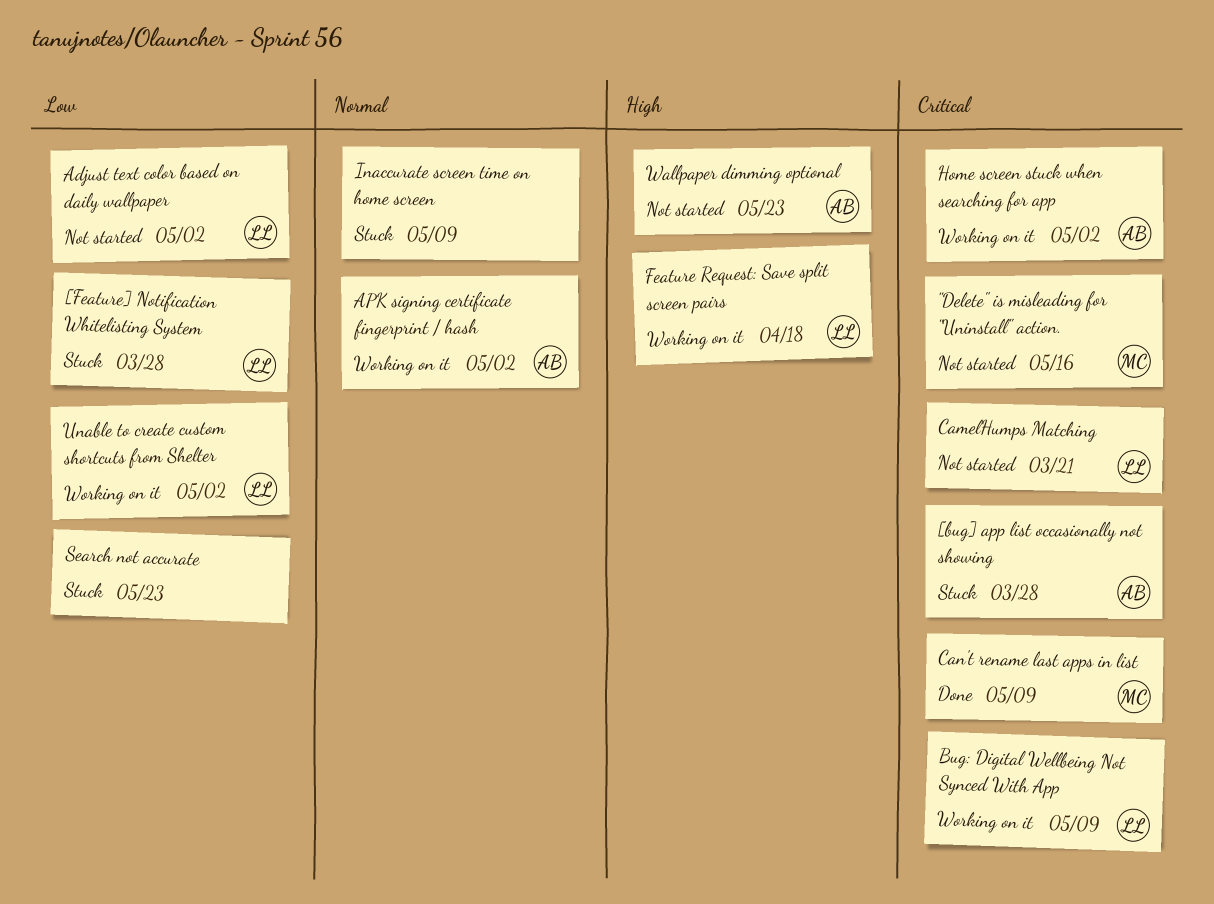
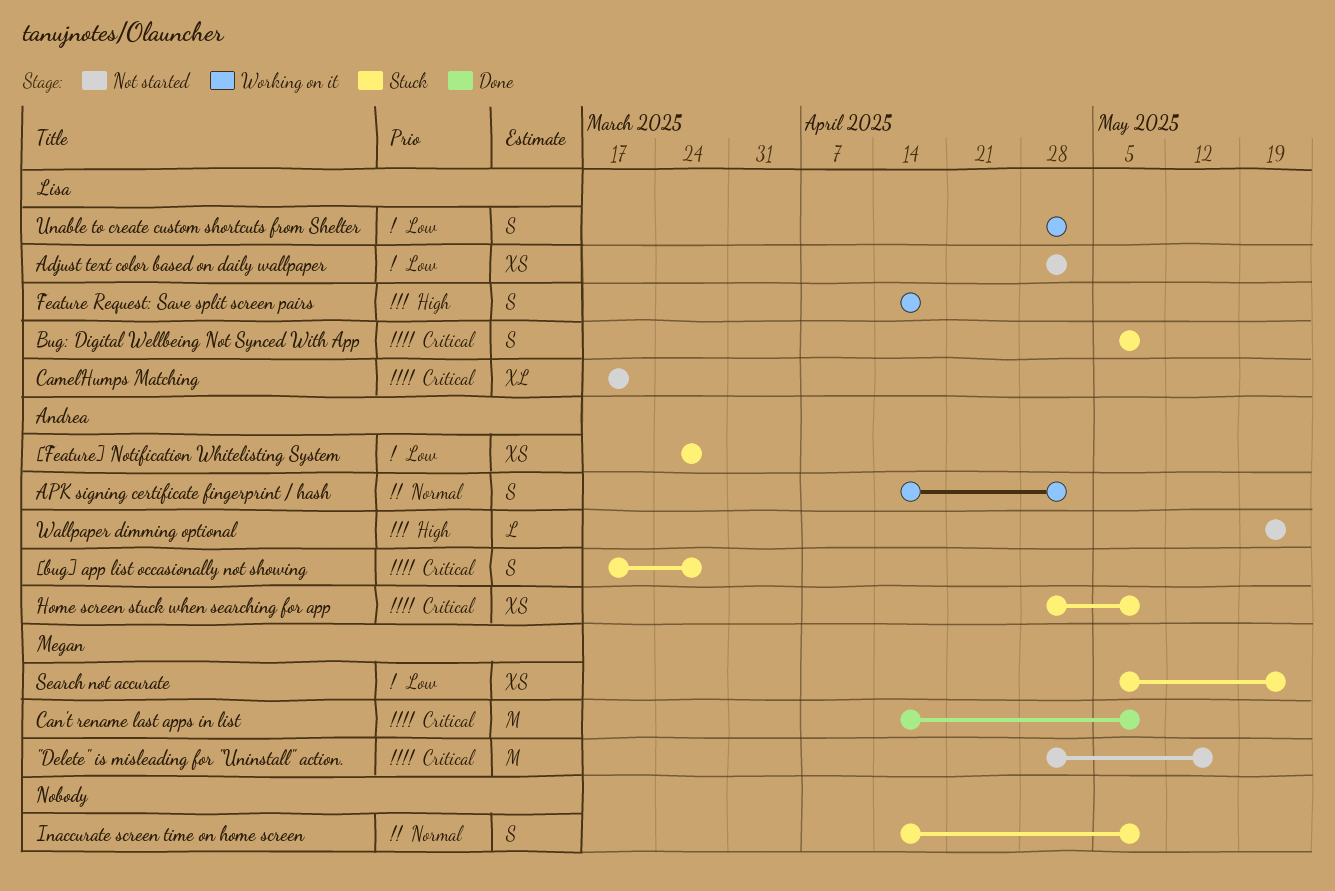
[Feature] Notification Whitelisting System, owner: Lisa -> Andrea
Bug: Digital Wellbeing Not Synced With App, status: Working on it -> Stuck
Home screen stuck when searching for app, status: Working on it -> Stuck
Home screen stuck when searching for app, due: May 2 -> May 9
Search not accurate, owner: none -> Megan

